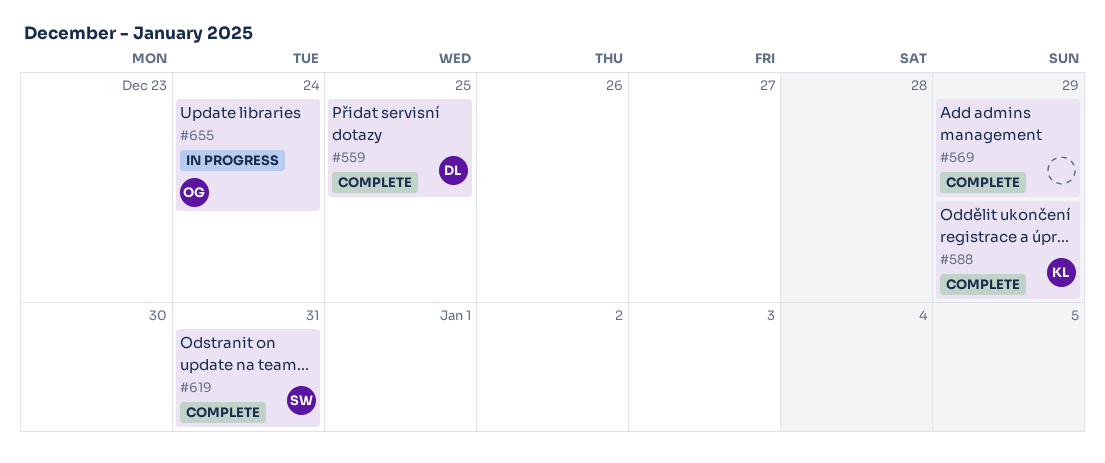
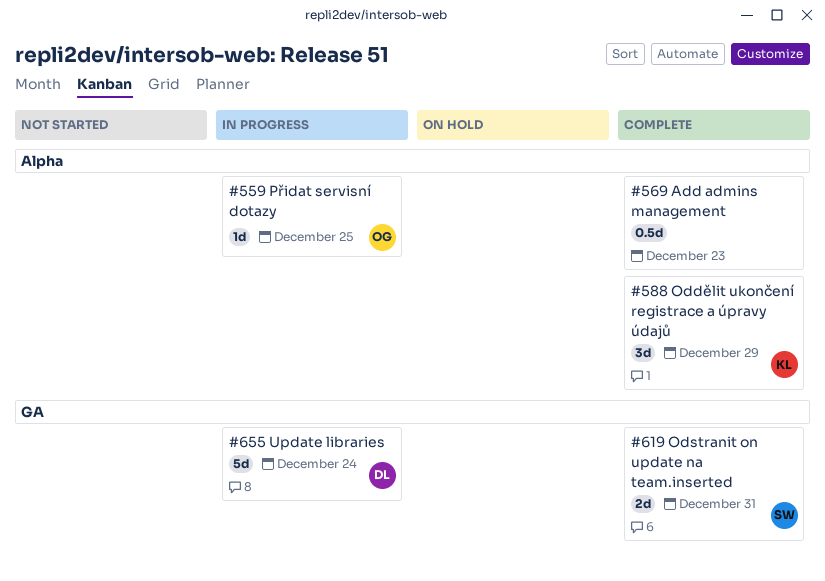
#559, status: Complete -> In progress
#559, owner: DL -> OG
#569, due: Dec 29 -> Dec 23
#655, owner: OG -> DL

